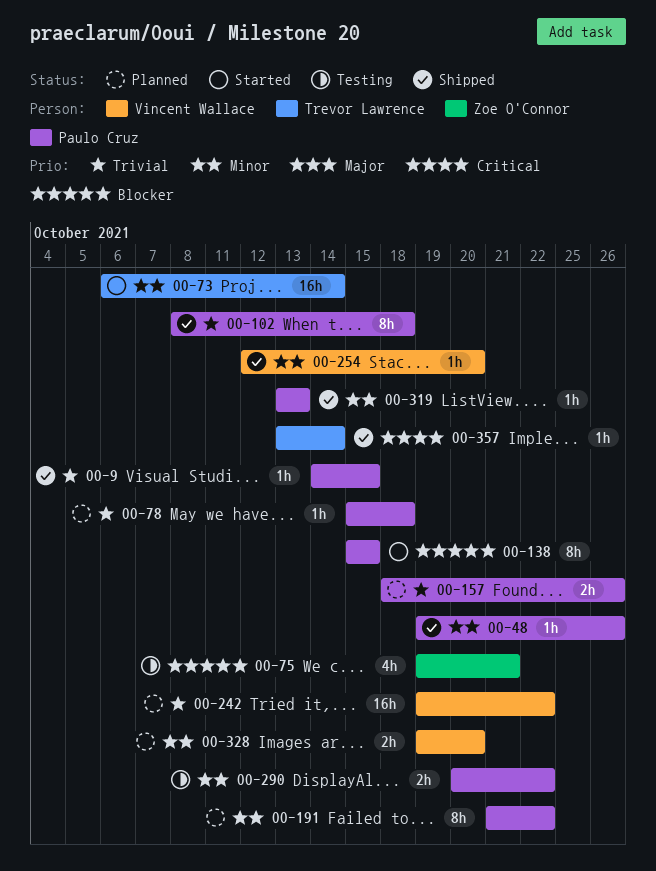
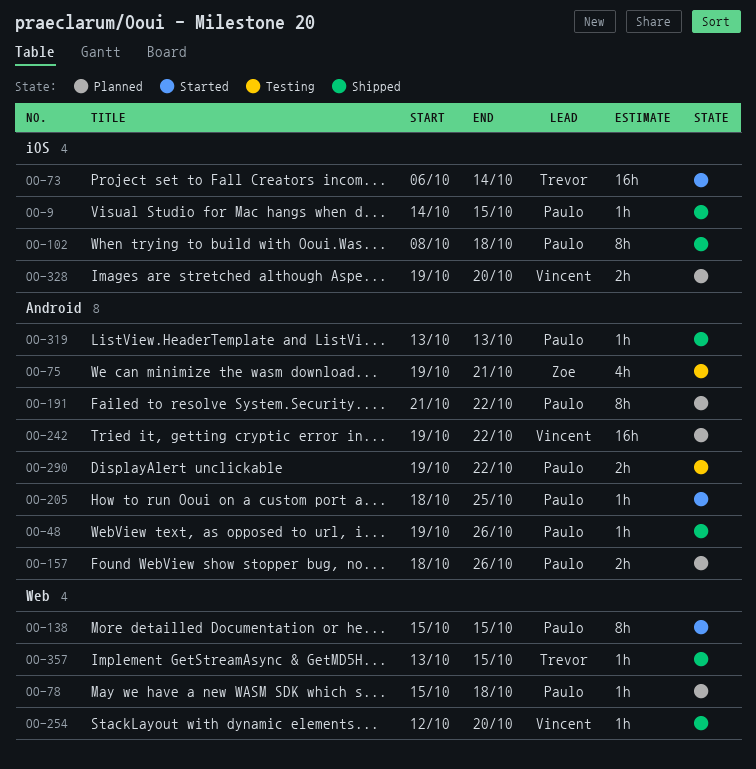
OO-205: none -> present
OO-290, start: Oct 20 -> Oct 19
OO-357, due: Oct 14 -> Oct 15

